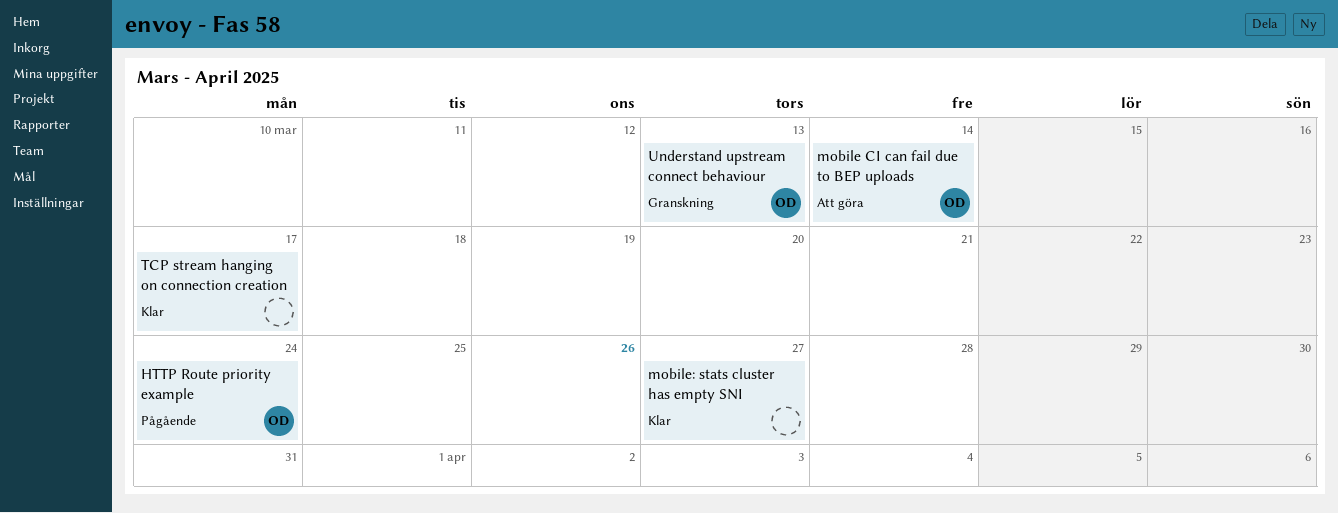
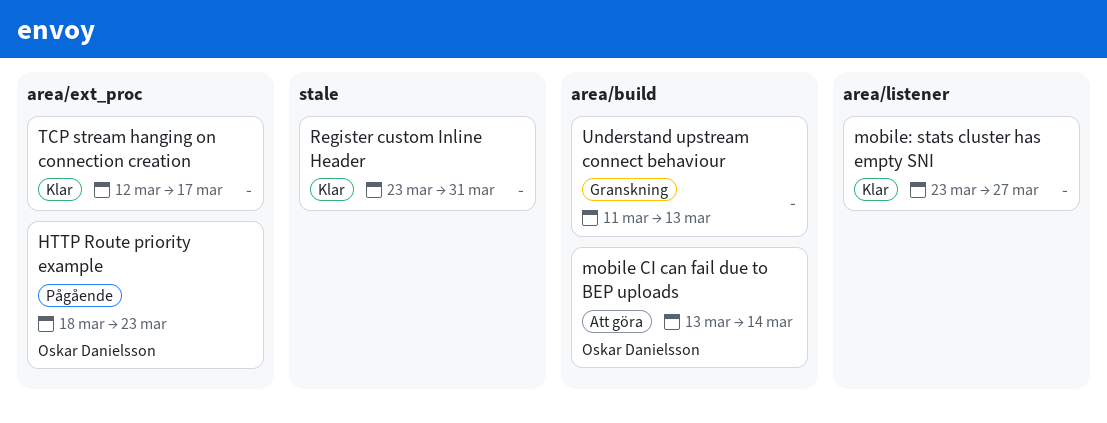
HTTP Route priority example, due: Mar 24 -> Mar 23
Register custom Inline Header: none -> present
Understand upstream connect behaviour, owner: Oskar Danielsson -> none

